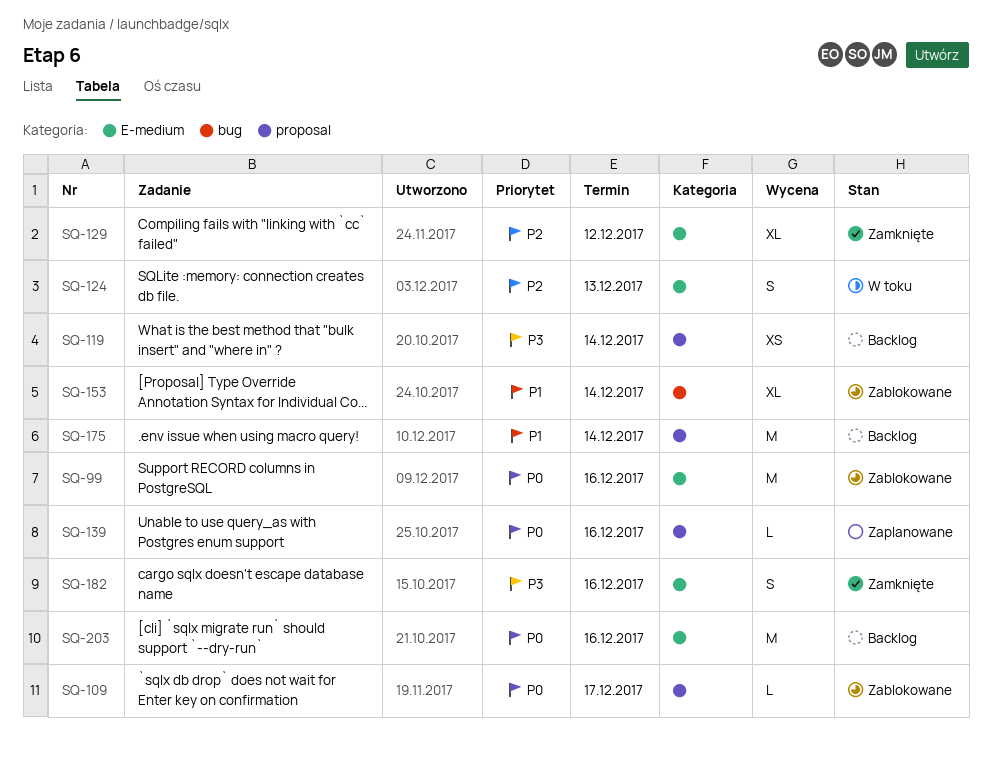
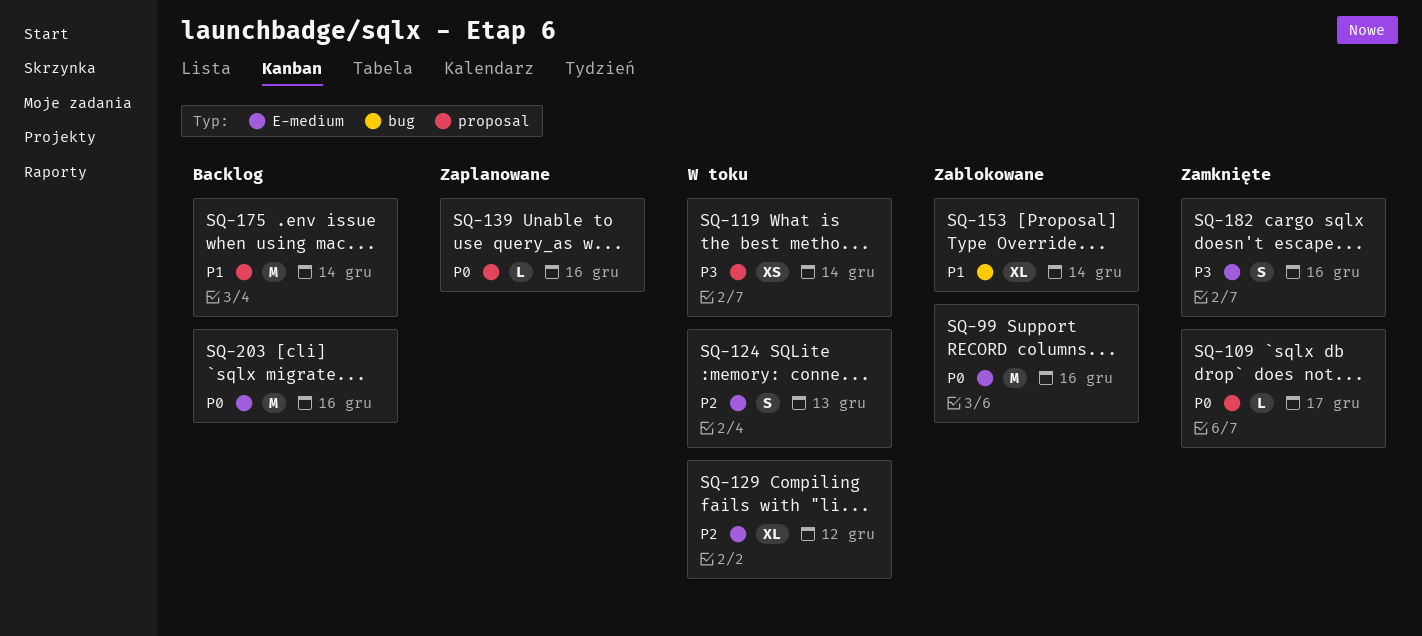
SQ-109, status: Zablokowane -> Zamknięte
SQ-119, status: Backlog -> W toku
SQ-129, status: Zamknięte -> W toku

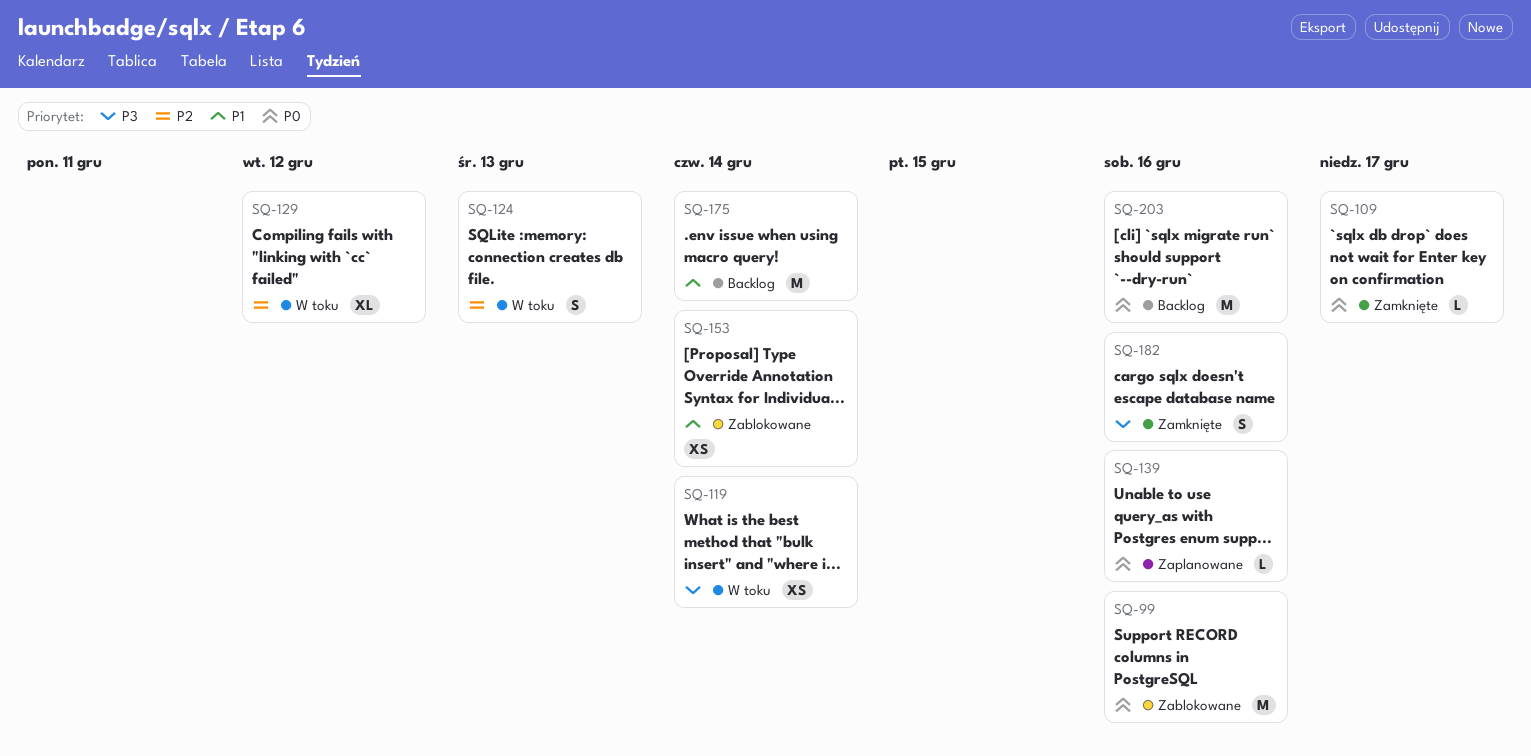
SQ-153, estimate: XL -> XS

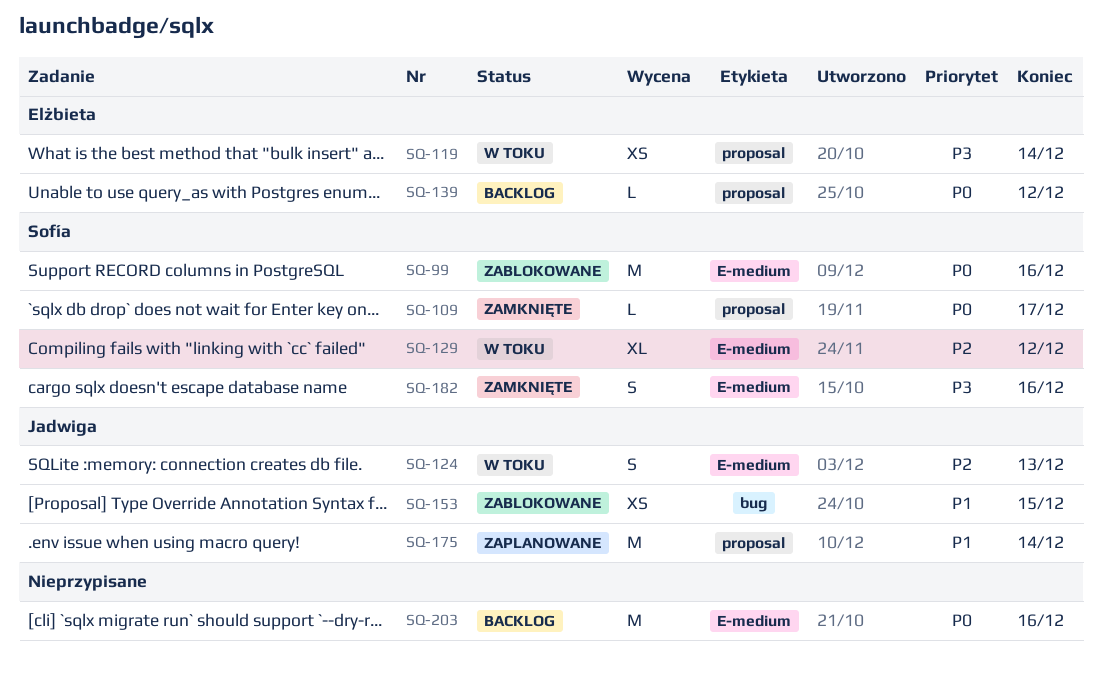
SQ-139, status: Zaplanowane -> Backlog
SQ-139, due: Dec 16 -> Dec 12
SQ-153, due: Dec 14 -> Dec 15
SQ-175, status: Backlog -> Zaplanowane

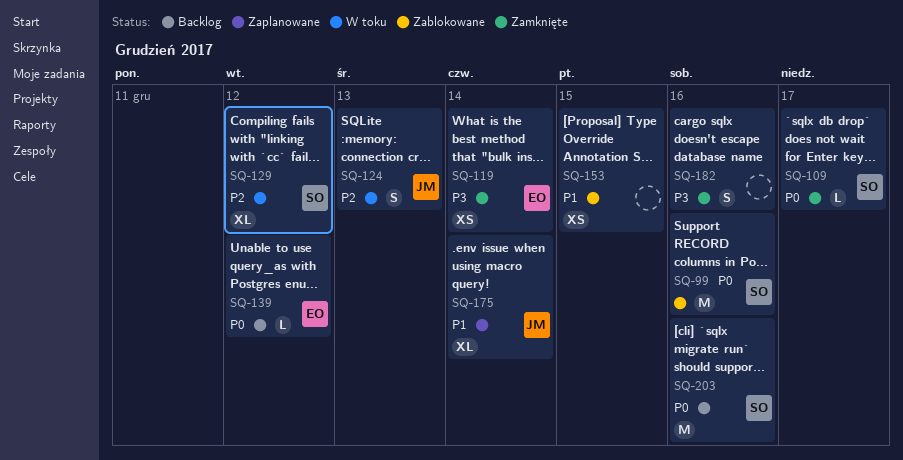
SQ-119, status: W toku -> Zamknięte
SQ-153, owner: Jadwiga -> none
SQ-175, estimate: M -> XL
SQ-182, owner: Sofía -> none
SQ-203, owner: none -> Sofía

